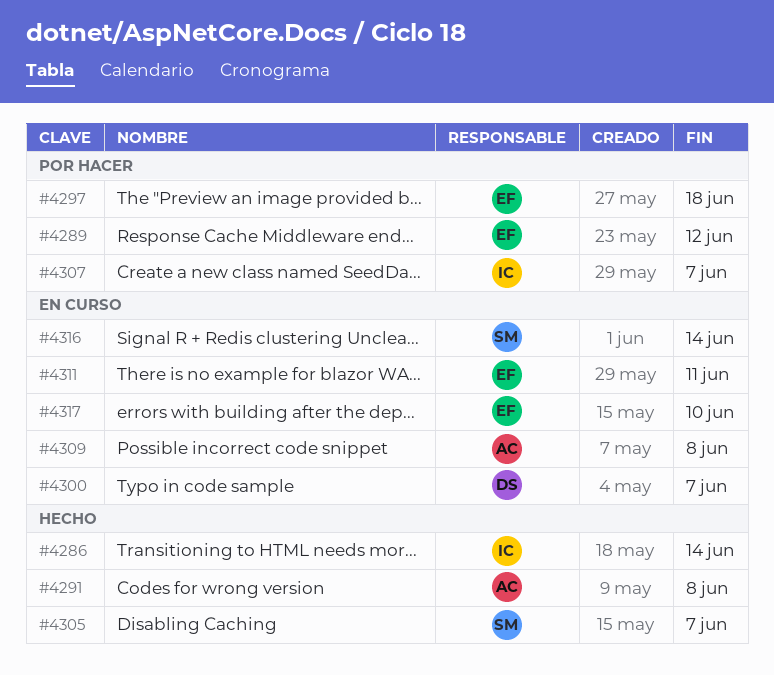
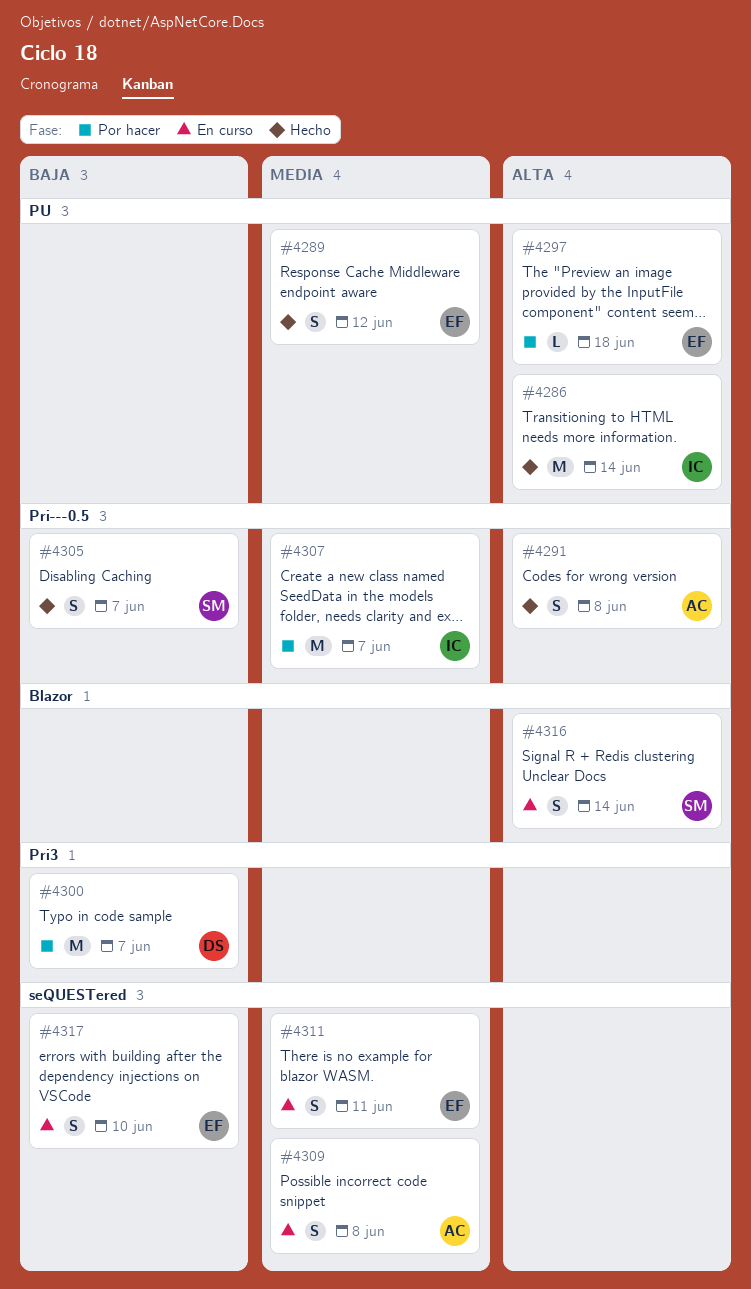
#4289, status: Por hacer -> Hecho
#4300, status: En curso -> Por hacer

